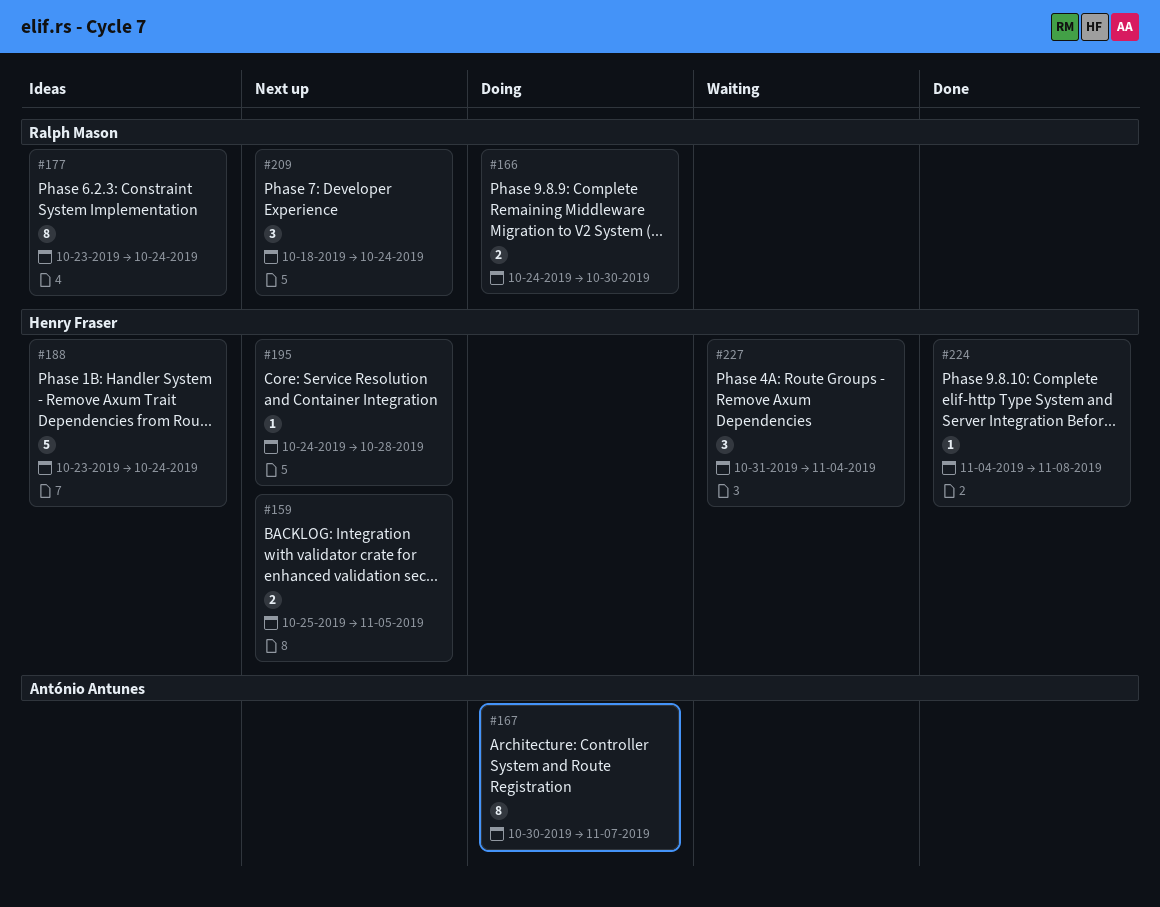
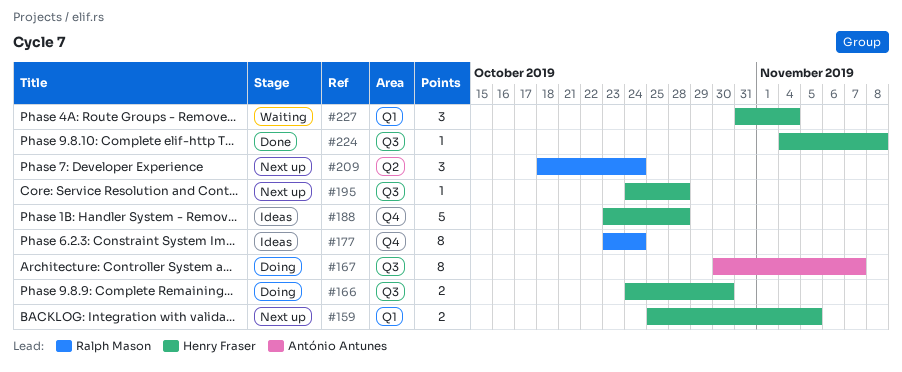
#166, owner: Ralph Mason -> Henry Fraser
#188, due: Oct 24 -> Oct 28

